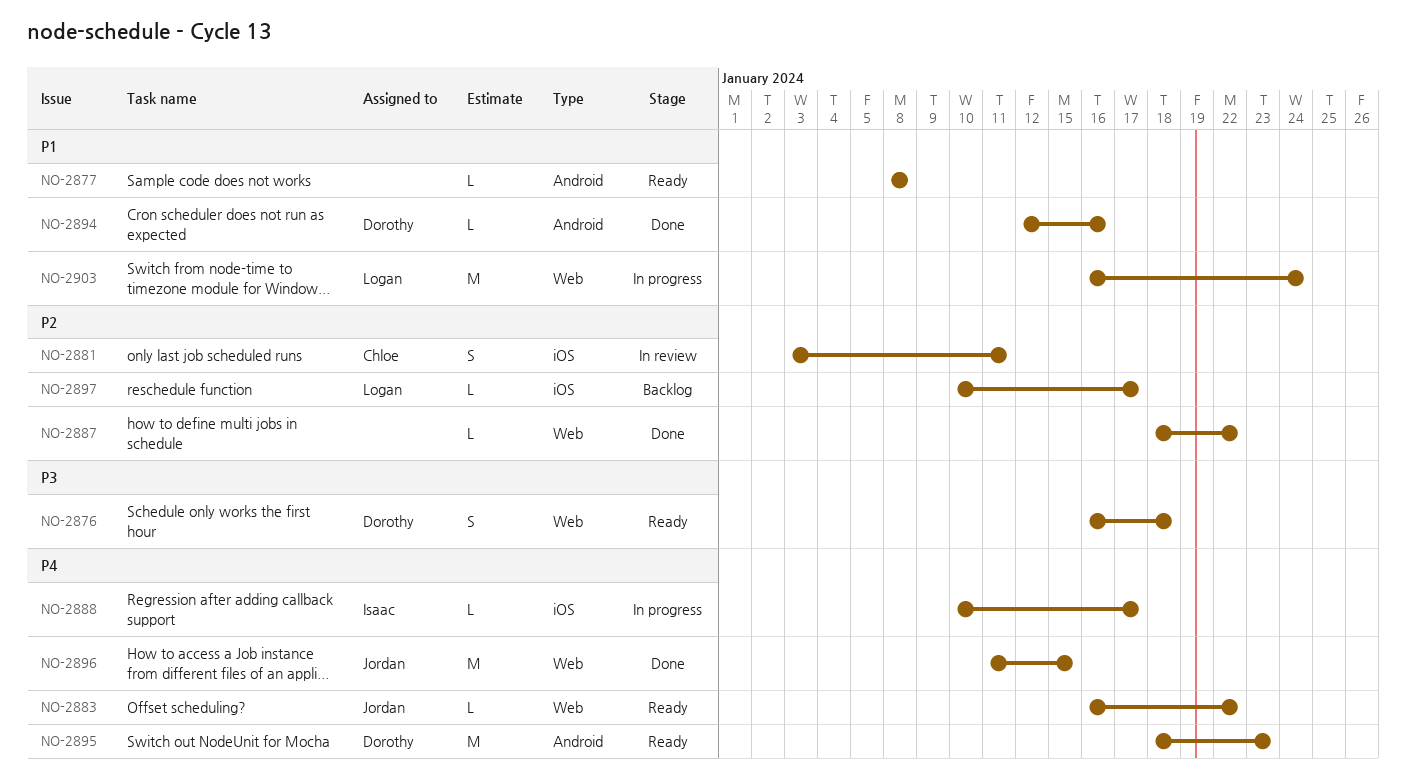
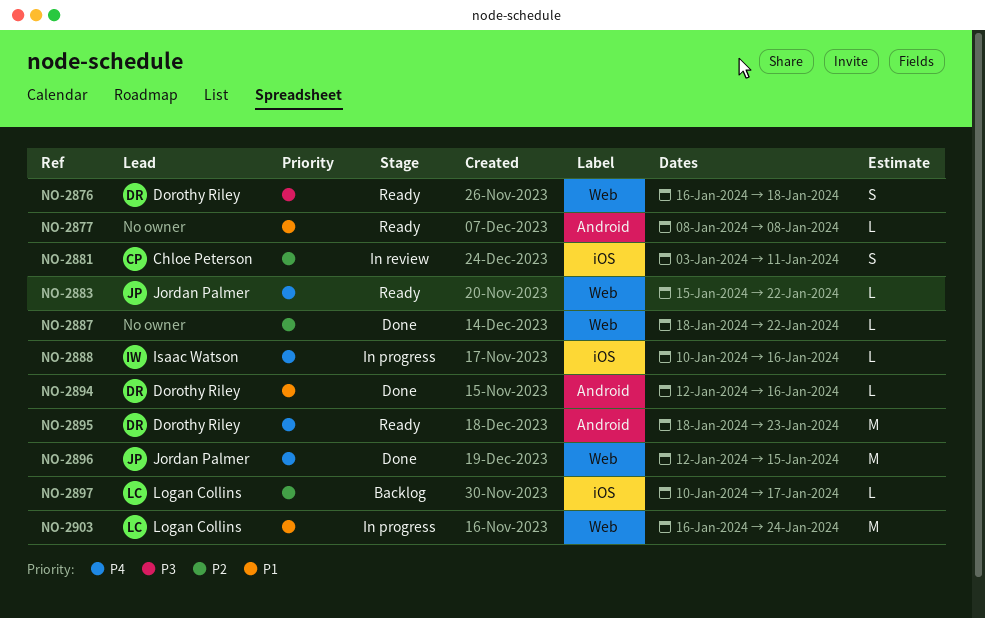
NO-2883, start: Jan 16 -> Jan 15
NO-2888, due: Jan 17 -> Jan 16
NO-2896, start: Jan 11 -> Jan 12

